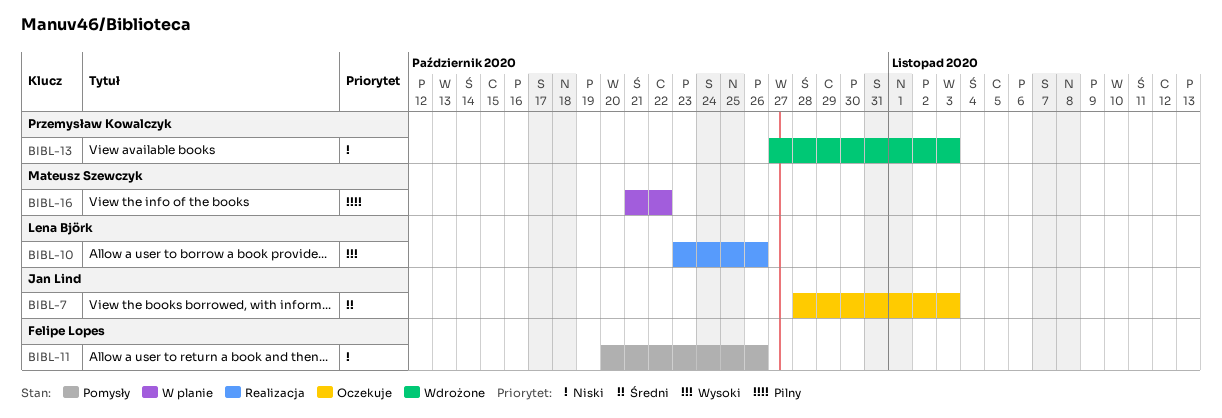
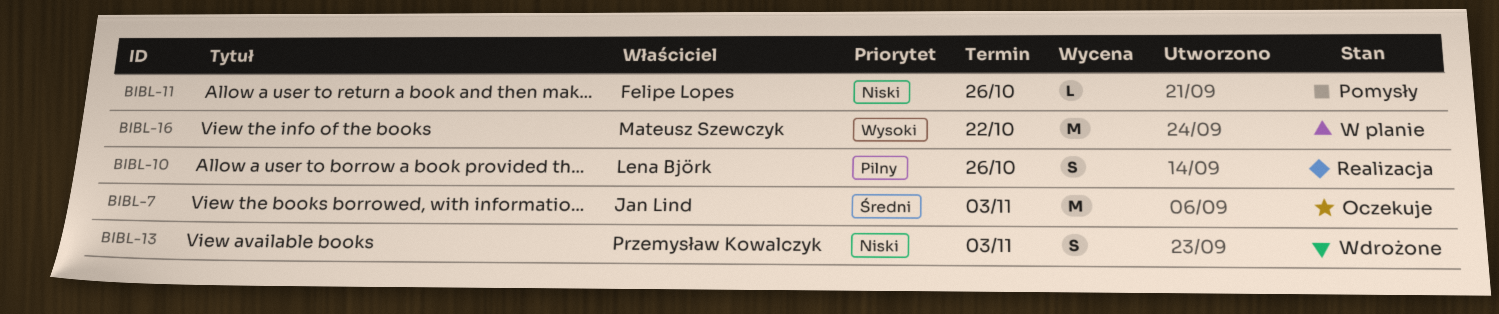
BIBL-10, priority: Wysoki -> Pilny
BIBL-16, priority: Pilny -> Wysoki

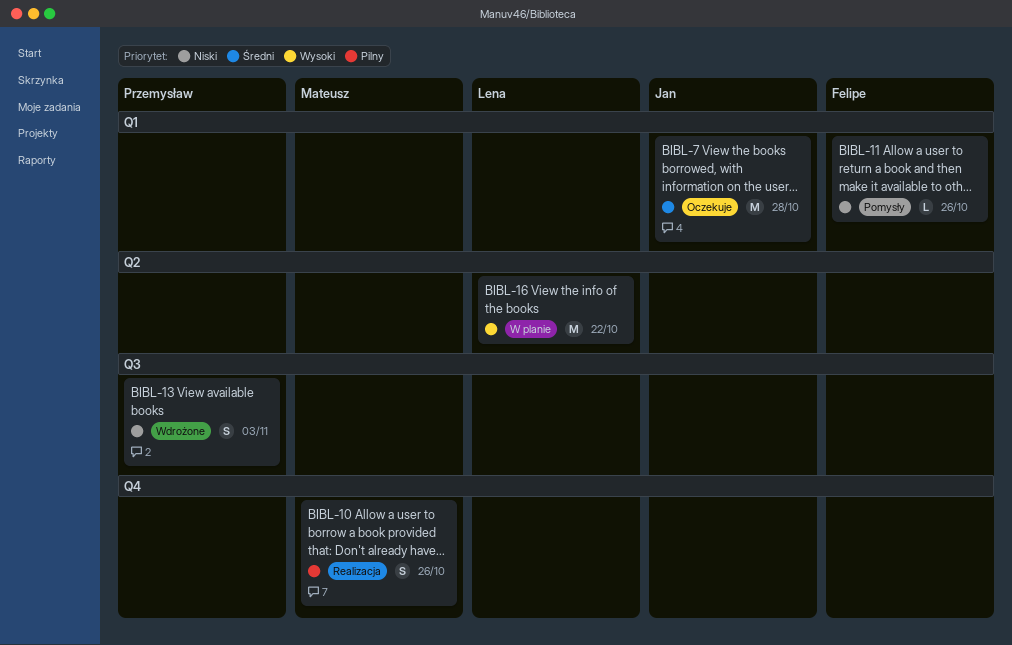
BIBL-7, due: Nov 3 -> Oct 28
BIBL-10, owner: Lena Björk -> Mateusz Szewczyk
BIBL-16, owner: Mateusz Szewczyk -> Lena Björk

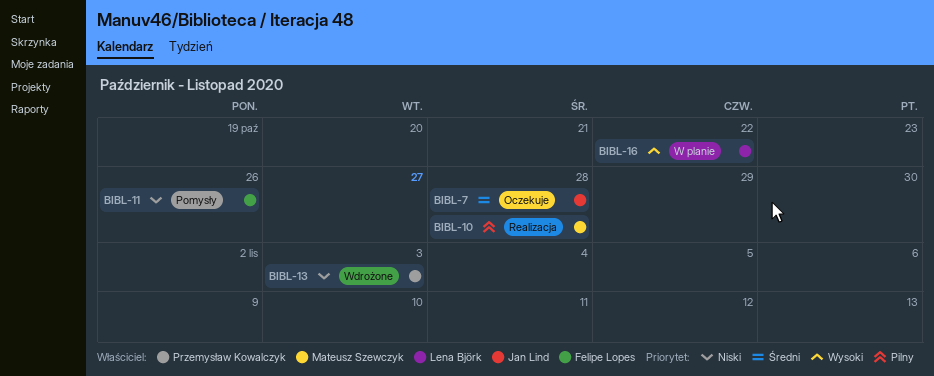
BIBL-10, due: Oct 26 -> Oct 28

